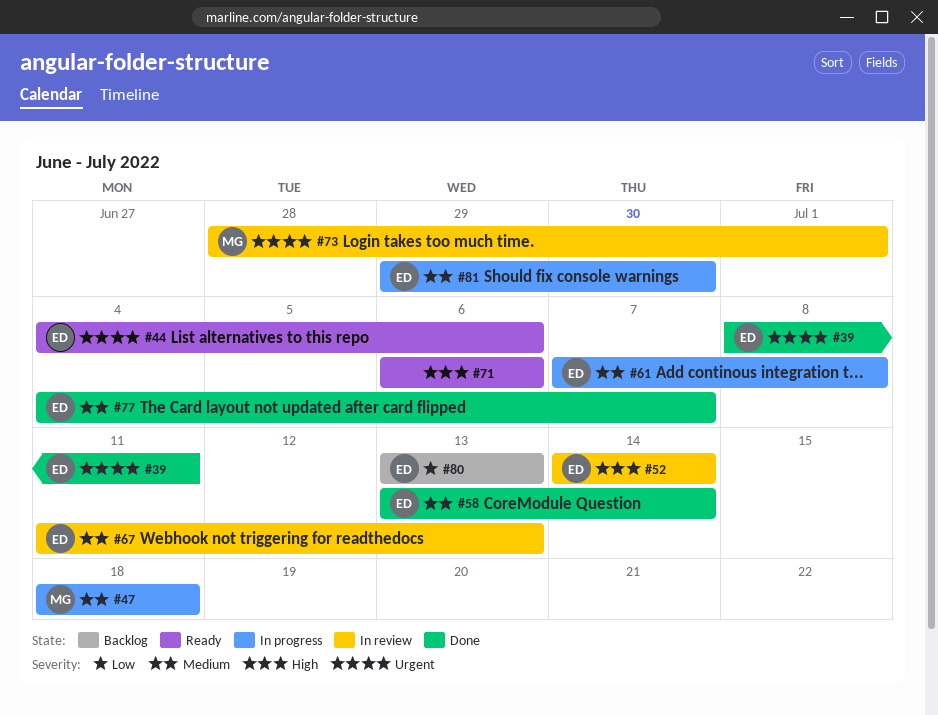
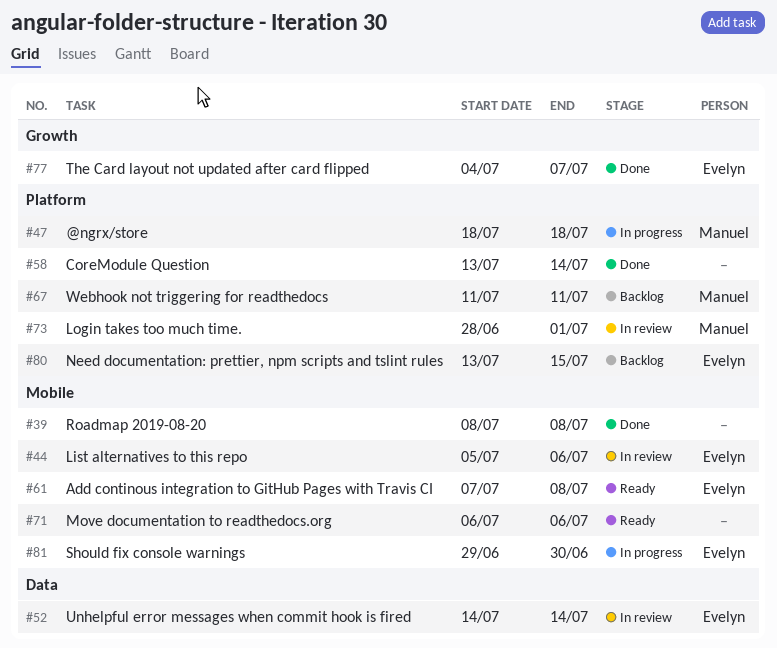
#39, owner: Evelyn -> none
#39, due: Jul 11 -> Jul 8
#44, status: Ready -> In review
#44, start: Jul 4 -> Jul 5
#58, owner: Evelyn -> none
#61, status: In progress -> Ready
#67, status: In review -> Backlog
#67, owner: Evelyn -> Manuel
#67, due: Jul 13 -> Jul 11
#80, due: Jul 13 -> Jul 15

